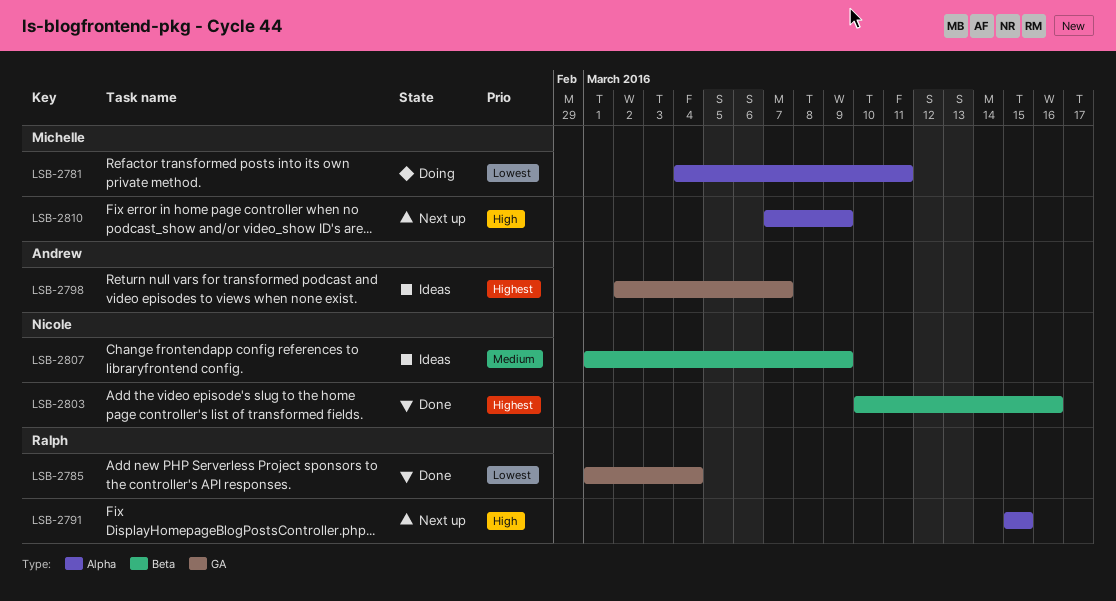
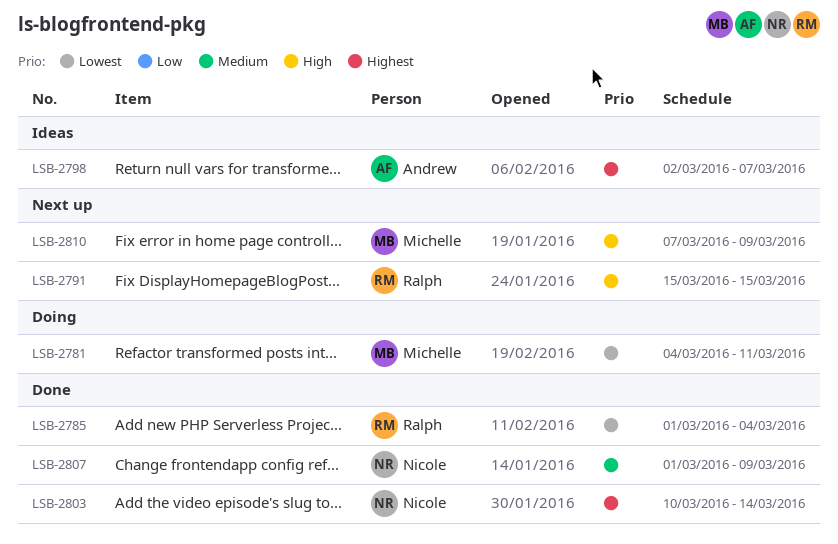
LSB-2803, due: Mar 16 -> Mar 14
LSB-2807, status: Ideas -> Done

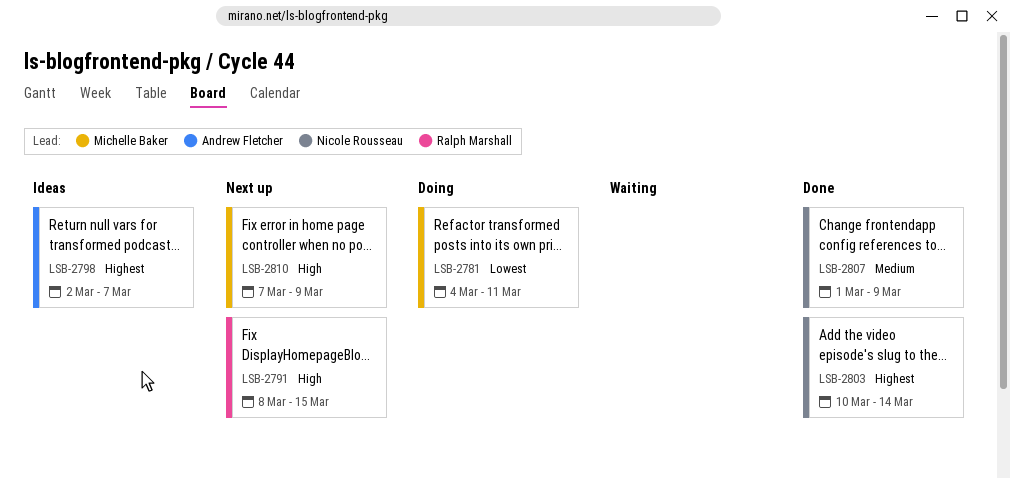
LSB-2785: present -> none
LSB-2791, start: Mar 15 -> Mar 8

